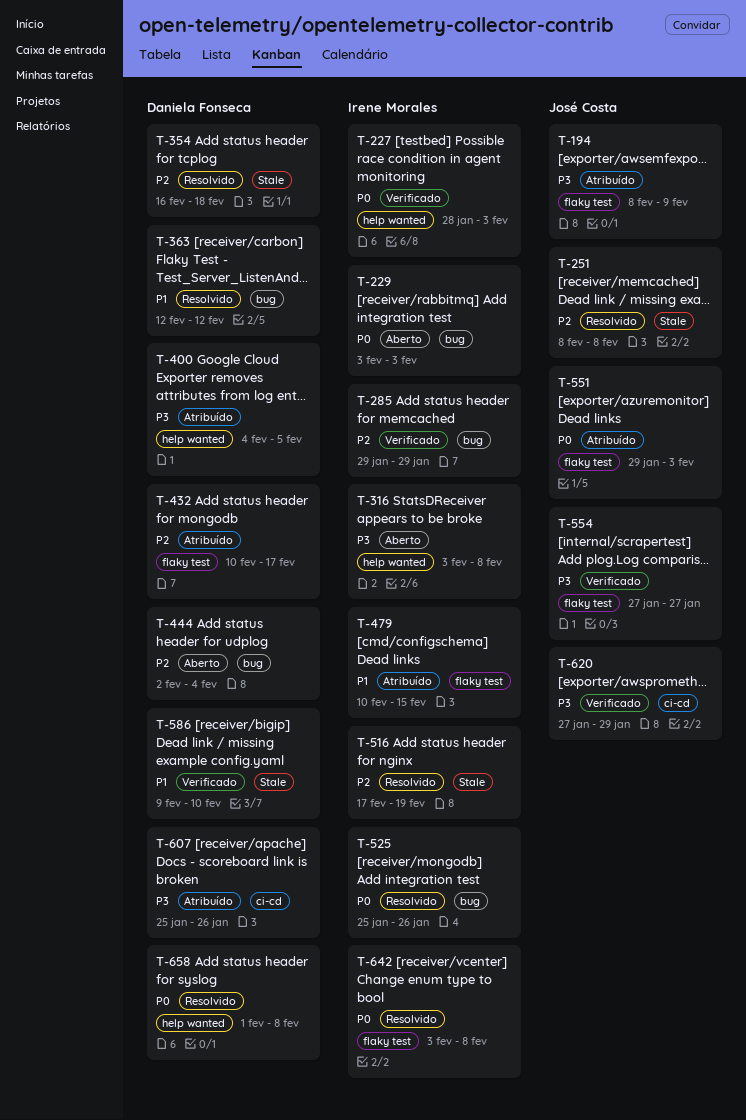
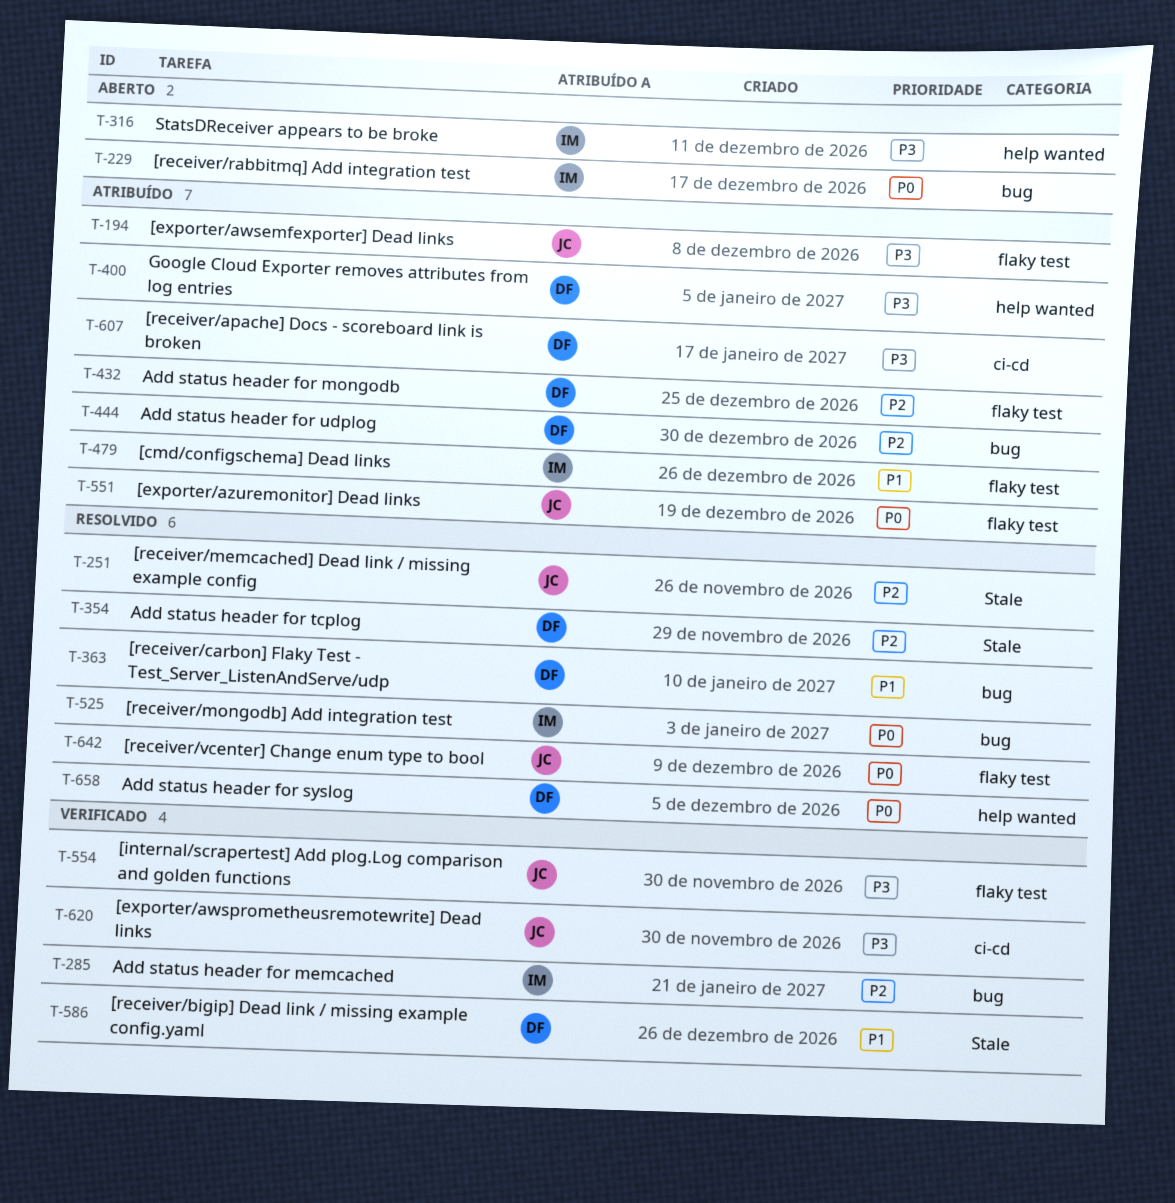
T-227: present -> none
T-444, status: Aberto -> Atribuído
T-516: present -> none
T-642, owner: Irene Morales -> José Costa

